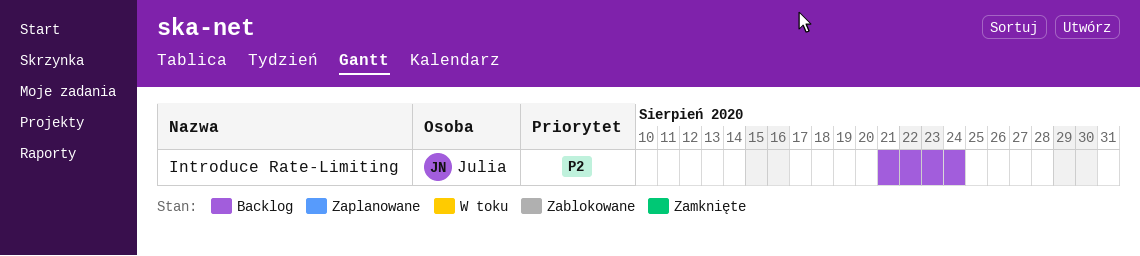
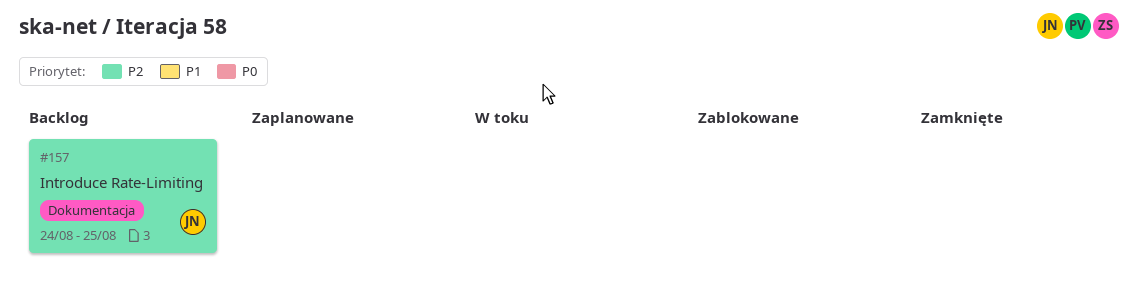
Introduce Rate-Limiting, start: Aug 21 -> Aug 24
Introduce Rate-Limiting, due: Aug 24 -> Aug 25

